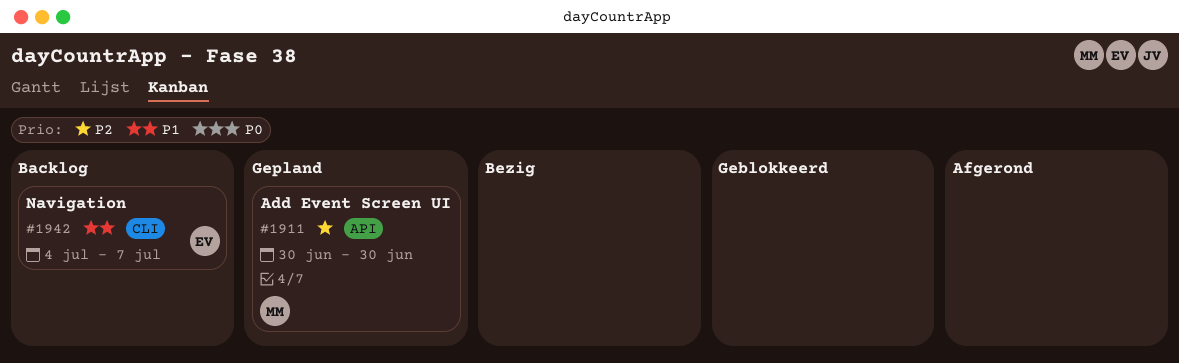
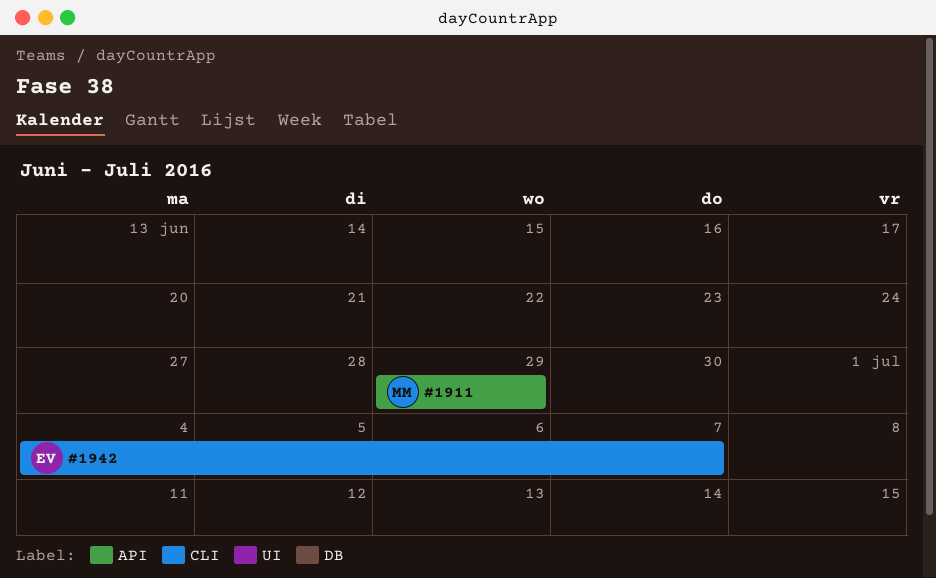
#1911, start: Jun 30 -> Jun 29
#1911, due: Jun 30 -> Jun 29

